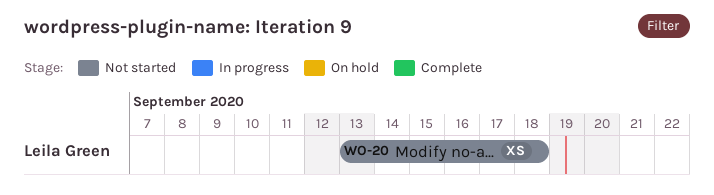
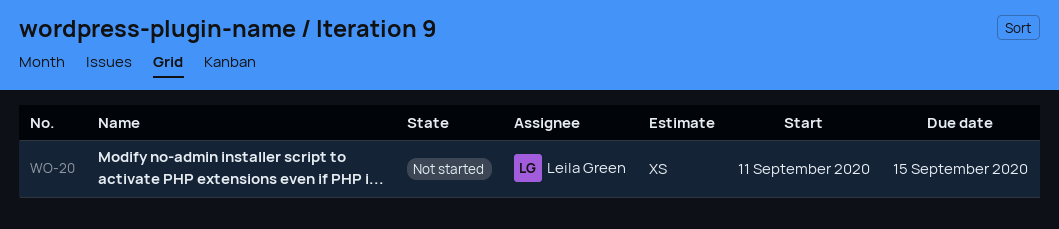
WO-20, start: Sep 13 -> Sep 11
WO-20, due: Sep 18 -> Sep 15

